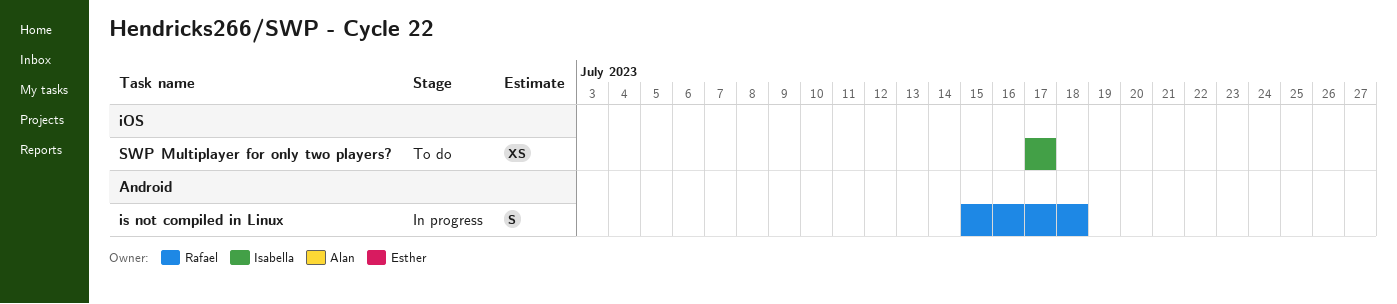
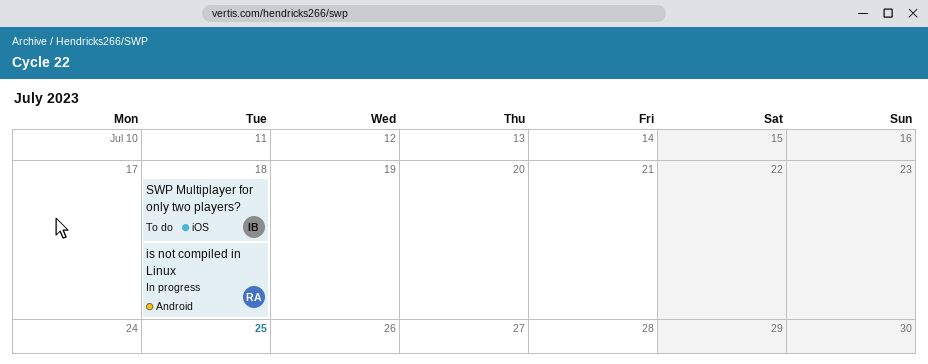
SWP Multiplayer for only two players?, due: Jul 17 -> Jul 18

